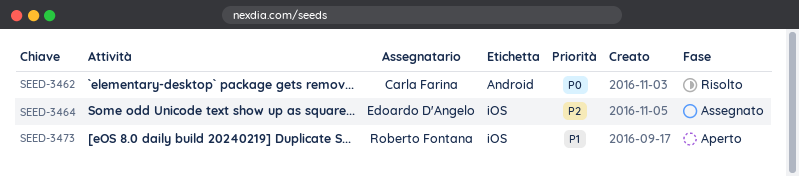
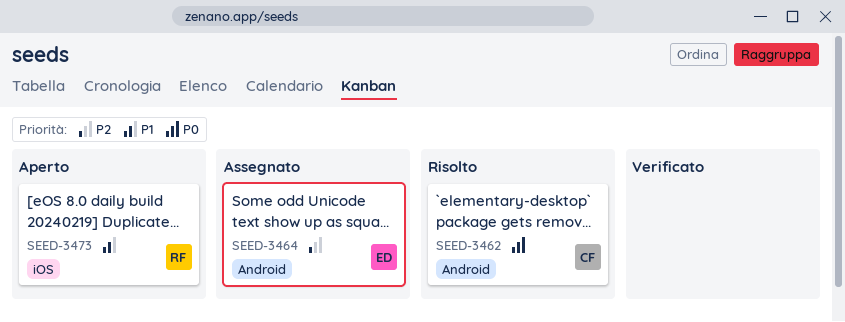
SEED-3464, label: iOS -> Android

